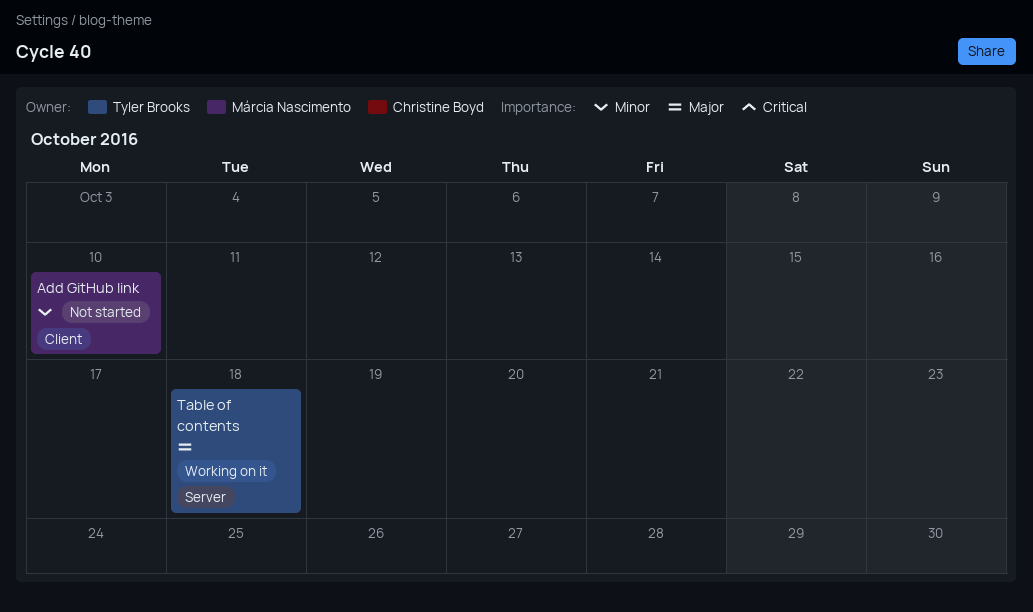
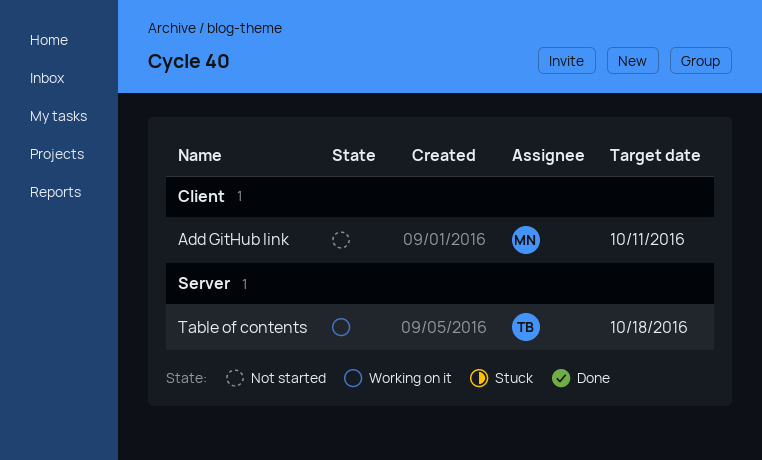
Add GitHub link, due: Oct 10 -> Oct 11

